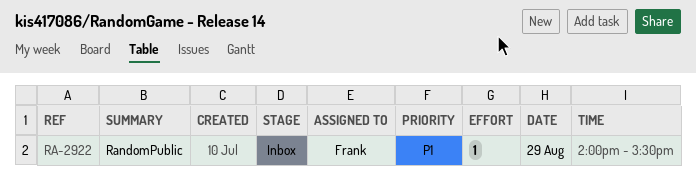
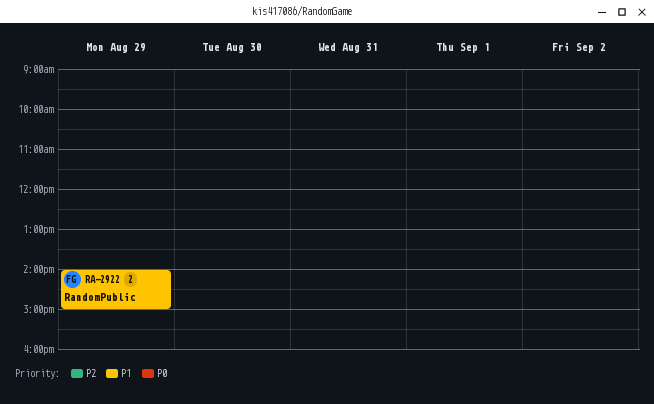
RA-2922, estimate: 1 -> 2
RA-2922, ends: 15:30 -> 15:00

